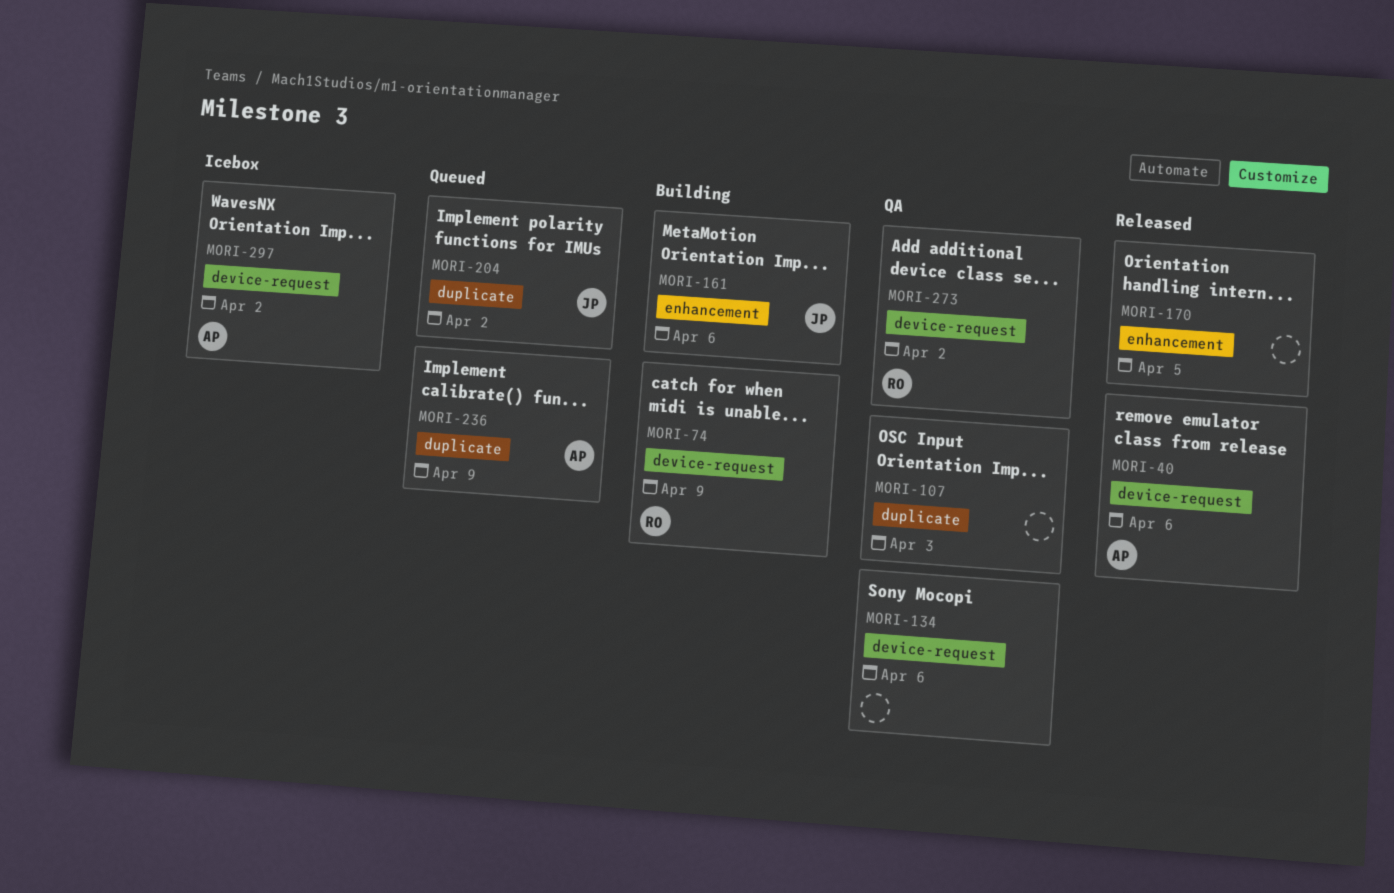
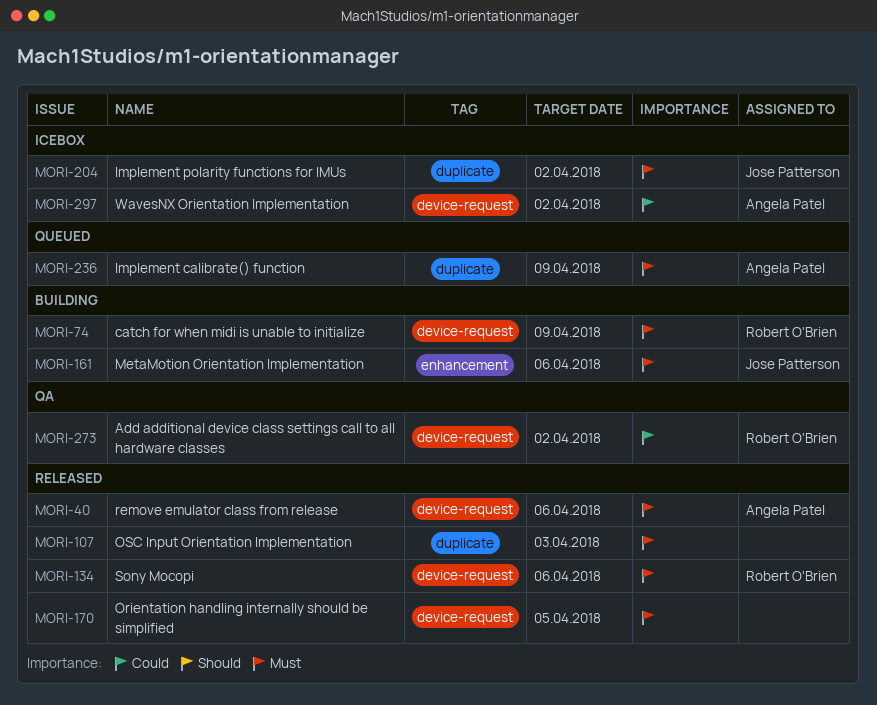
MORI-107, status: QA -> Released
MORI-134, status: QA -> Released
MORI-134, owner: none -> Robert O'Brien
MORI-170, label: enhancement -> device-request
MORI-204, status: Queued -> Icebox

